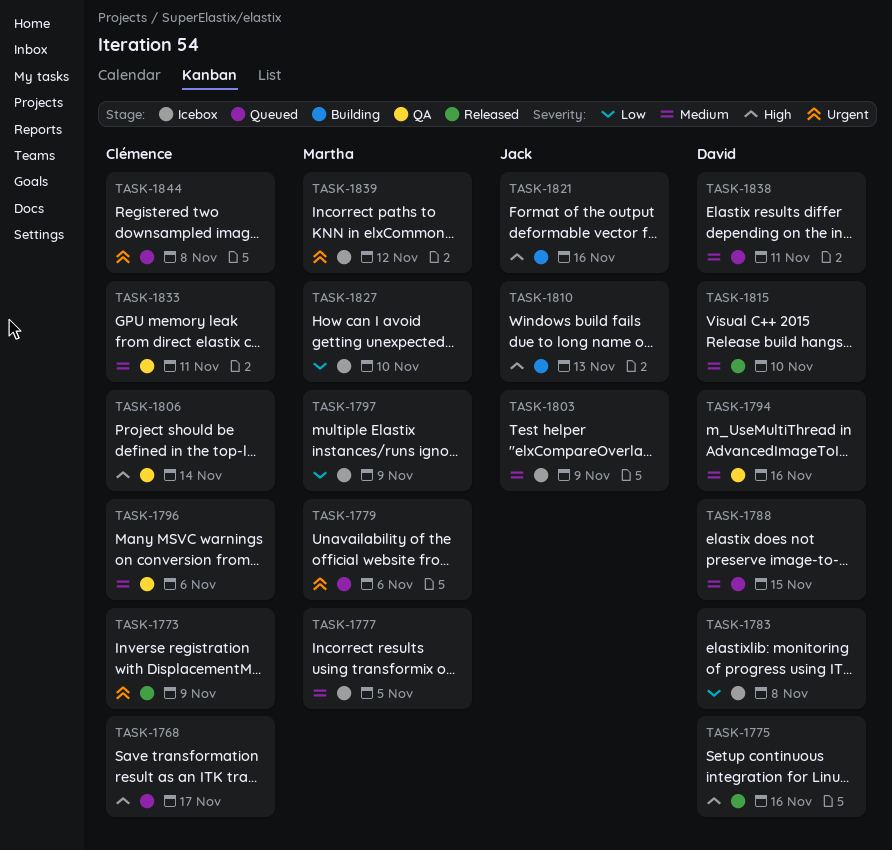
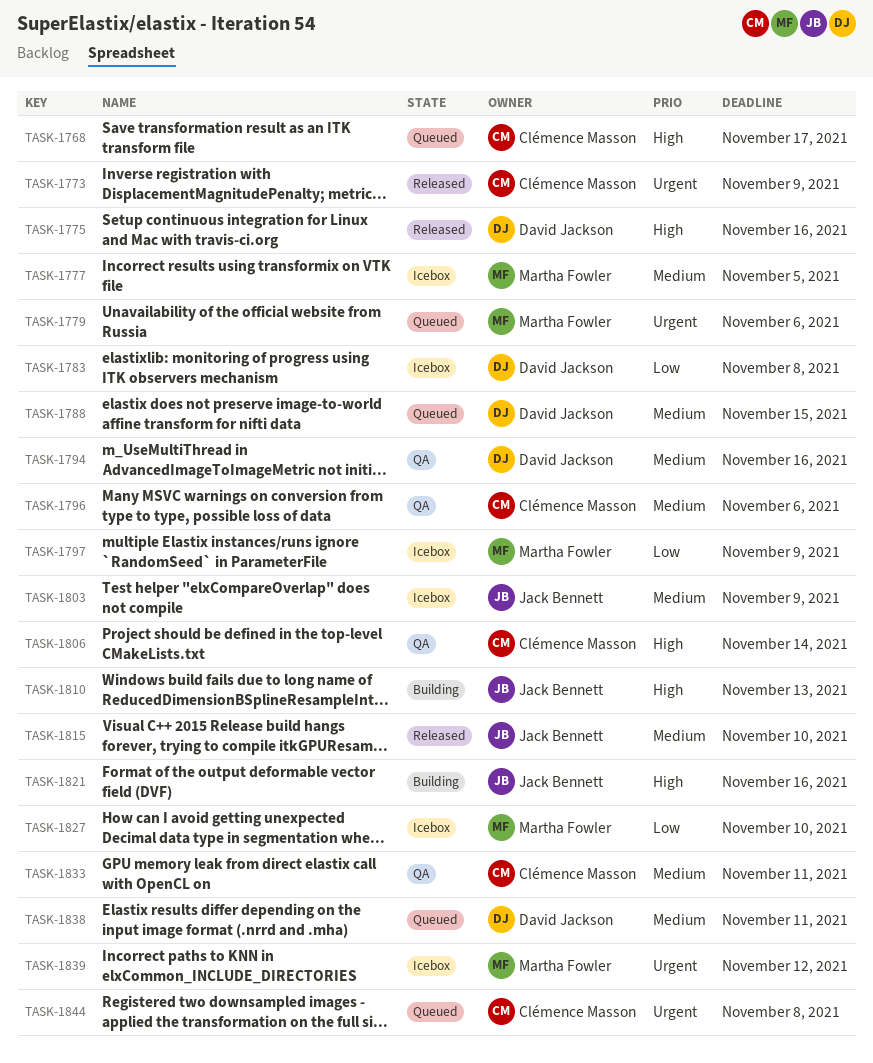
TASK-1815, owner: David Jackson -> Jack Bennett

